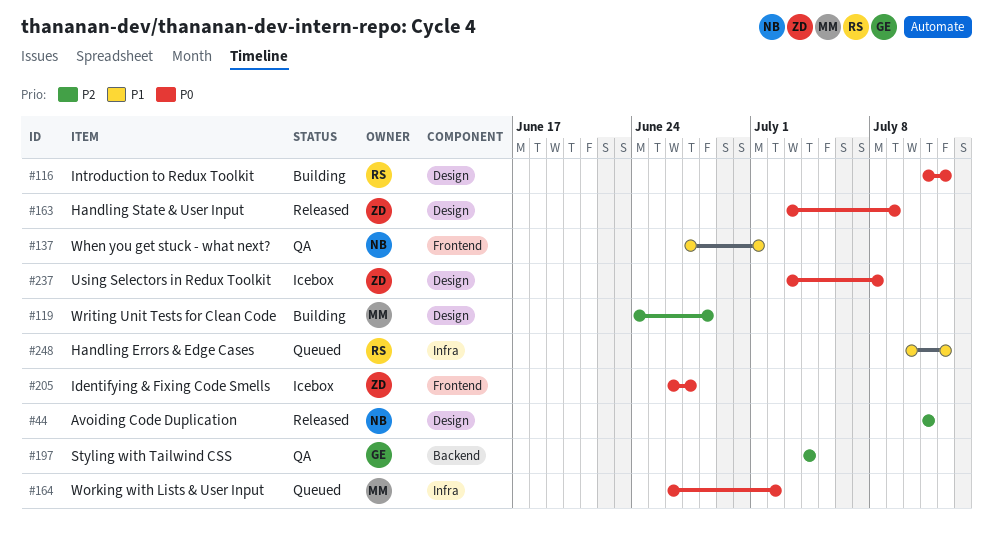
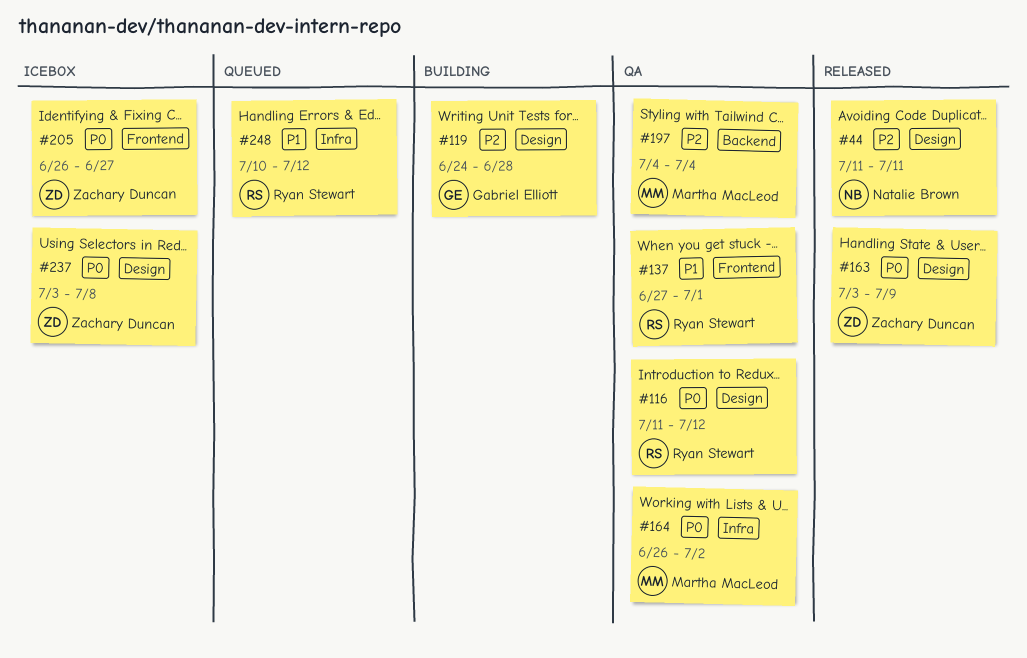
#116, status: Building -> QA
#119, owner: Martha MacLeod -> Gabriel Elliott
#137, owner: Natalie Brown -> Ryan Stewart
#164, status: Queued -> QA
#197, owner: Gabriel Elliott -> Martha MacLeod

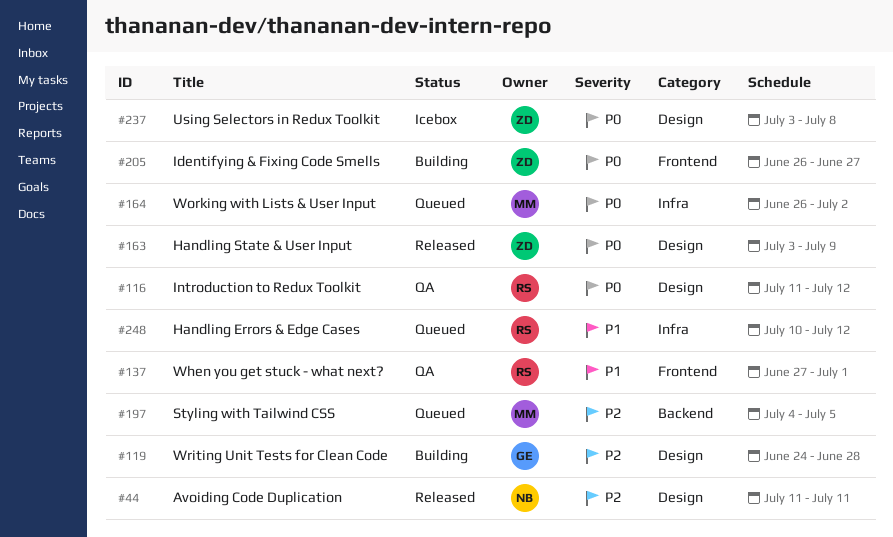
#164, status: QA -> Queued
#197, status: QA -> Queued
#197, due: Jul 4 -> Jul 5
#205, status: Icebox -> Building

